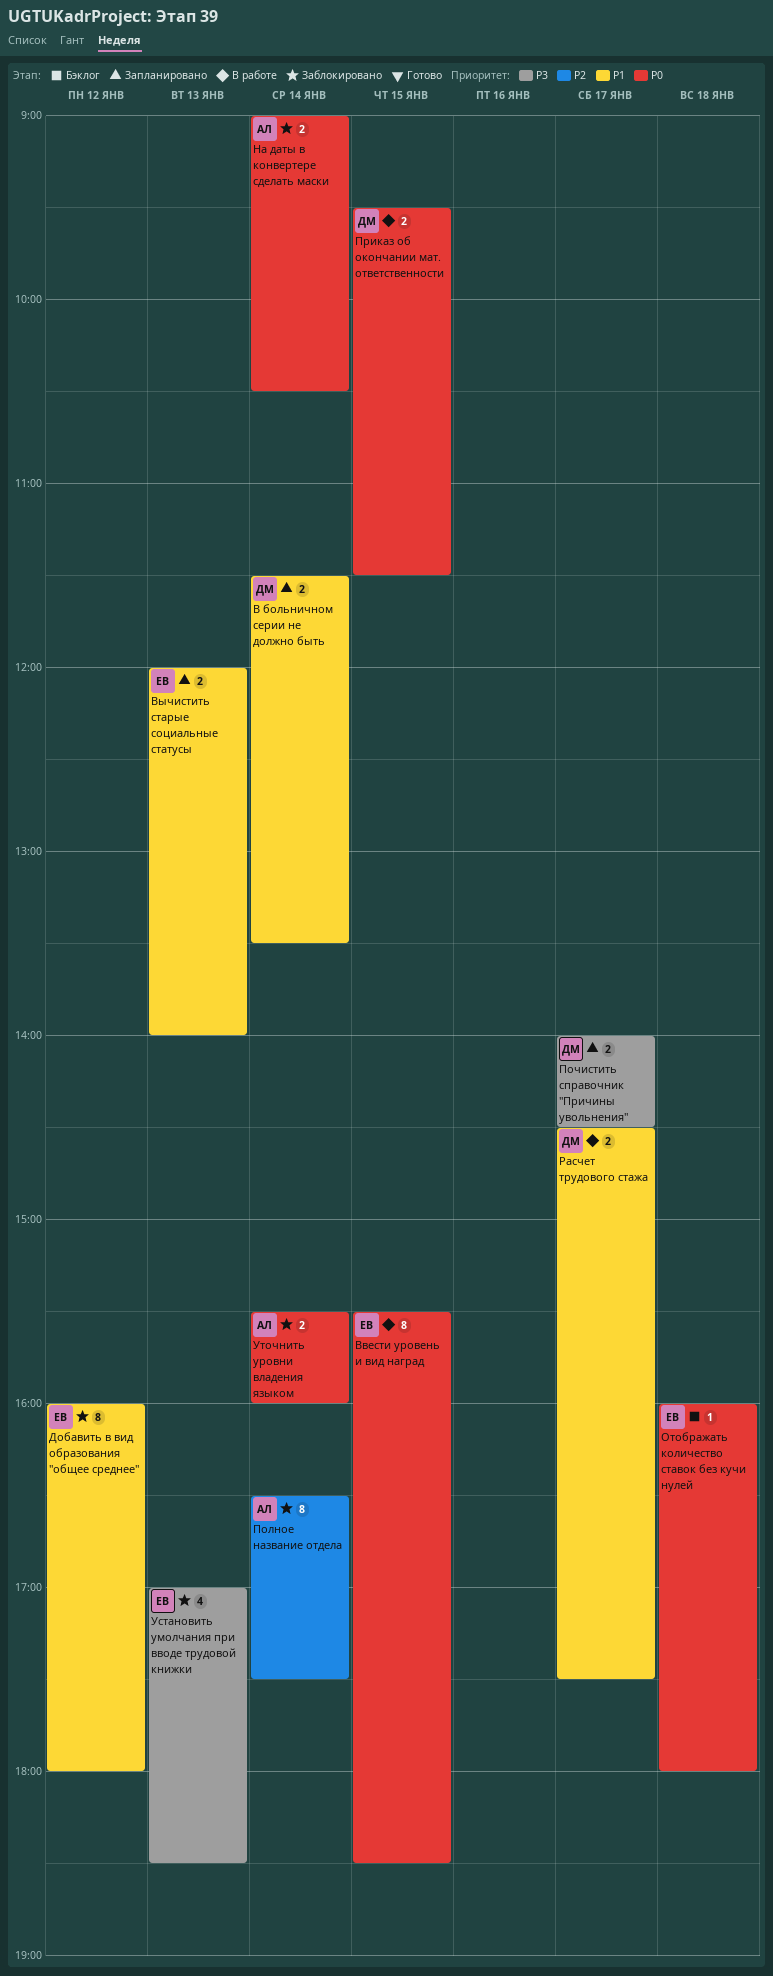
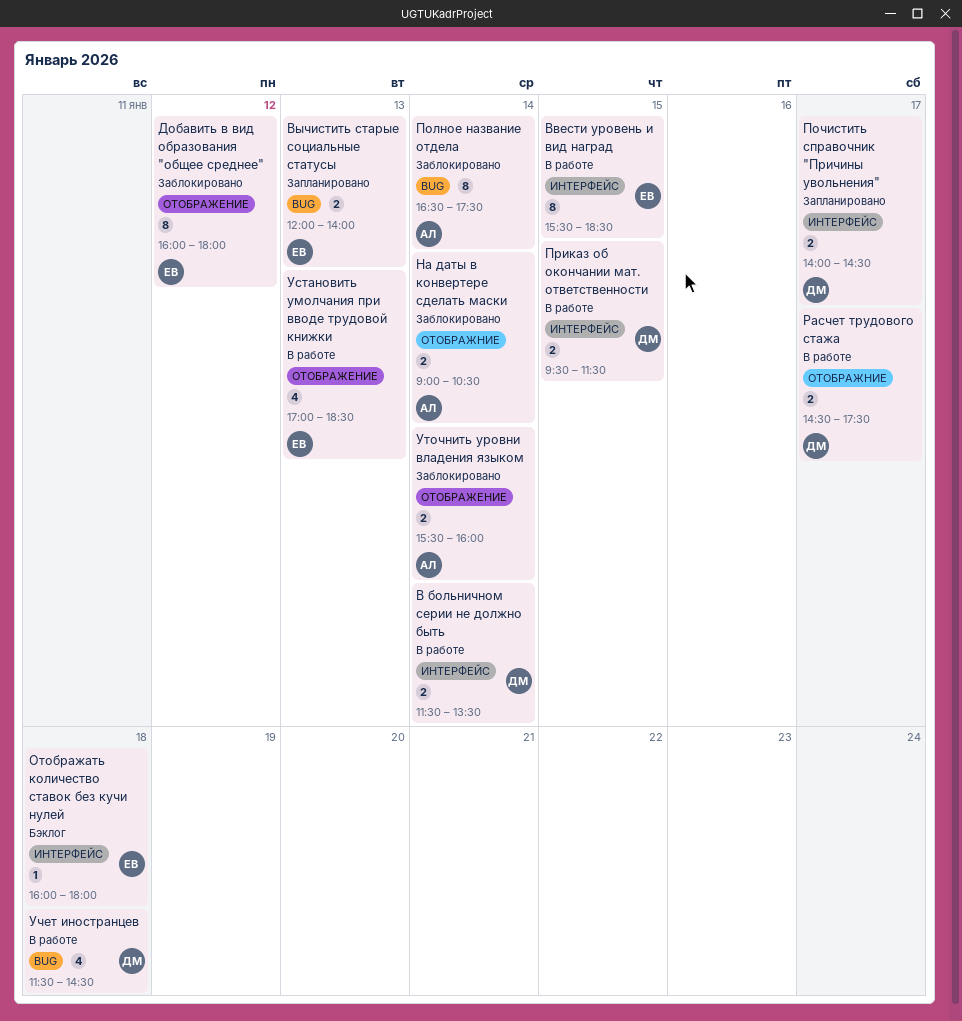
В больничном серии не должно быть, status: Запланировано -> В работе
Установить умолчания при вводе трудовой книжки, status: Заблокировано -> В работе
Учет иностранцев: none -> present

